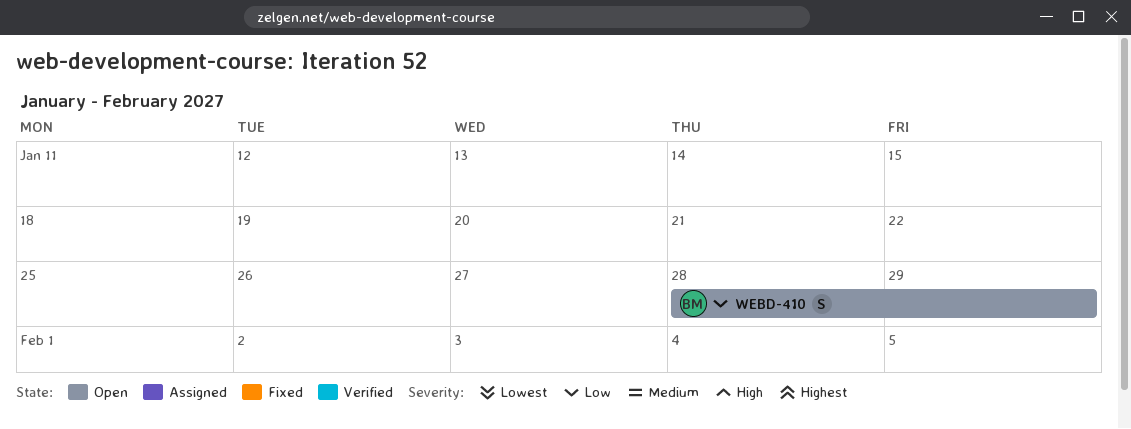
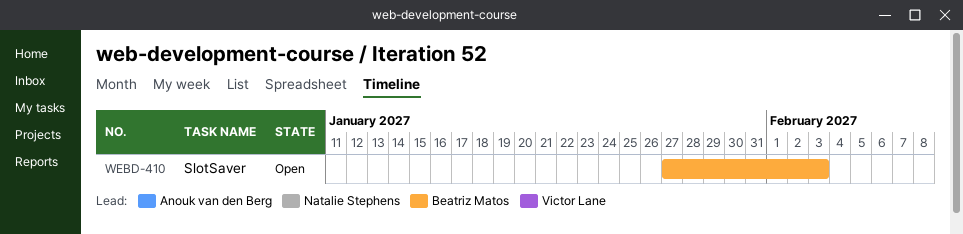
WEBD-410, start: Jan 28 -> Jan 27
WEBD-410, due: Jan 29 -> Feb 3

